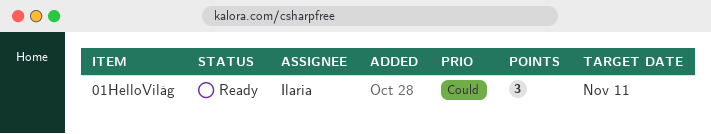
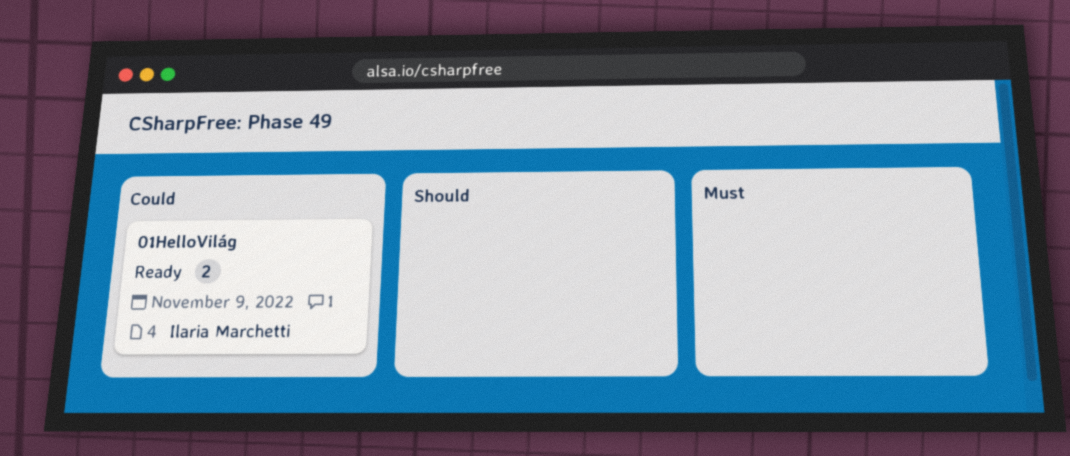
01HelloVilág, estimate: 3 -> 2
01HelloVilág, due: Nov 11 -> Nov 9

